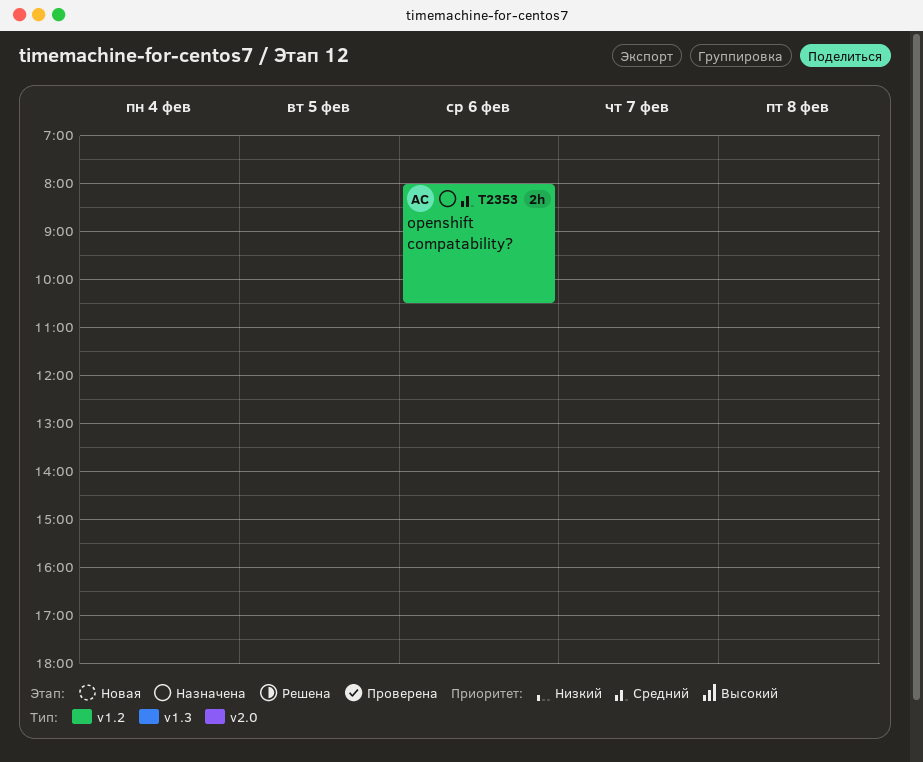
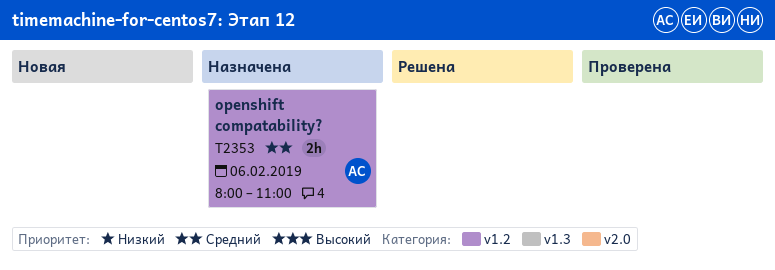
T2353, ends: 10:30 -> 11:00

